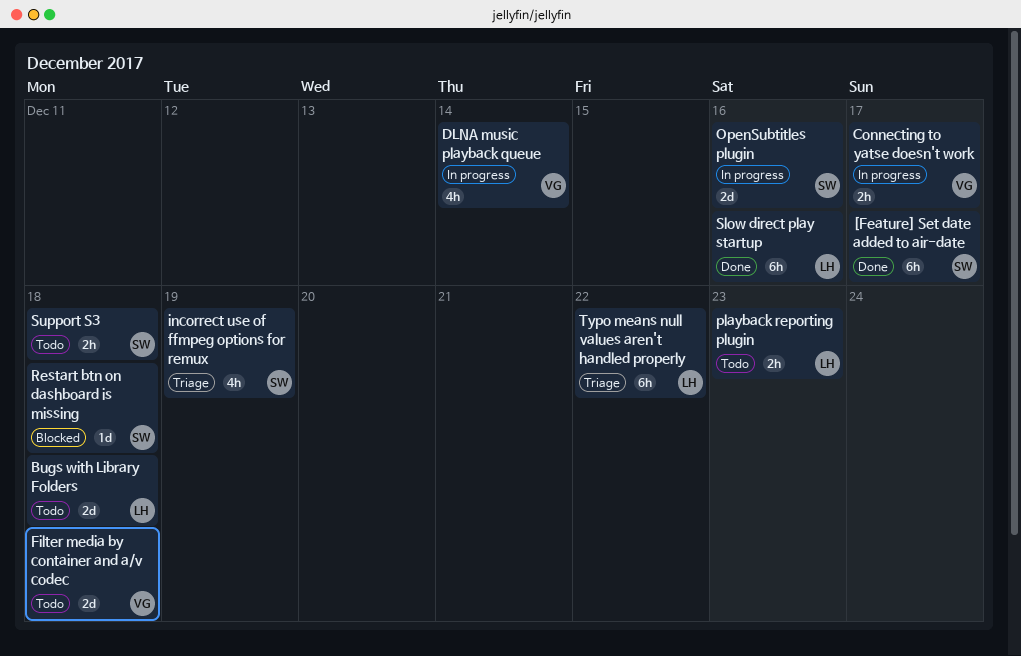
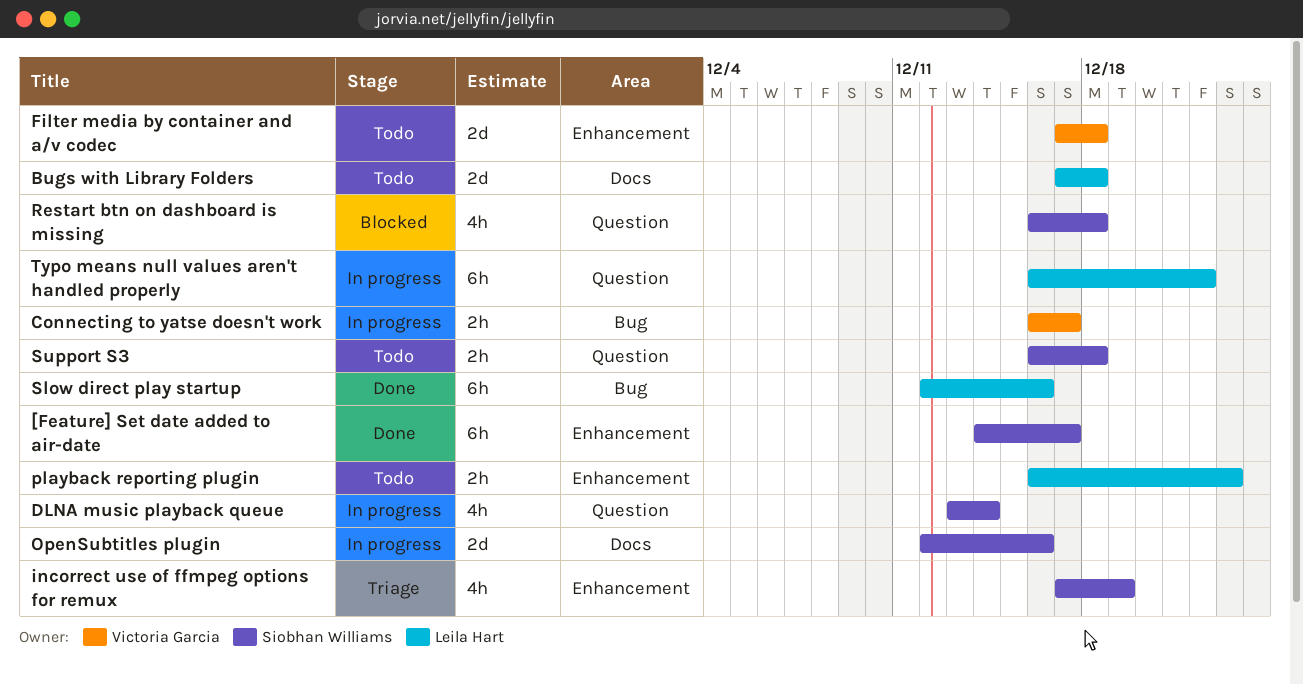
DLNA music playback queue, owner: Victoria Garcia -> Siobhan Williams
Restart btn on dashboard is missing, estimate: 1d -> 4h
Typo means null values aren't handled properly, status: Triage -> In progress

